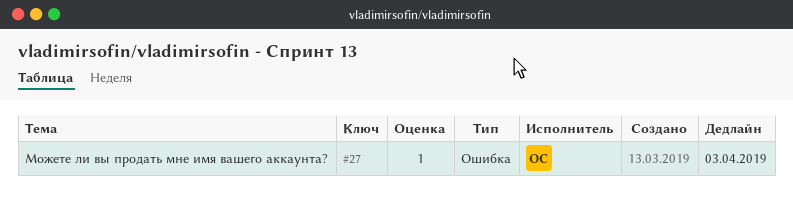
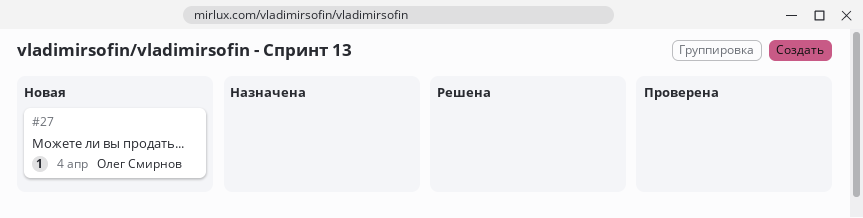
#27, due: Apr 3 -> Apr 4

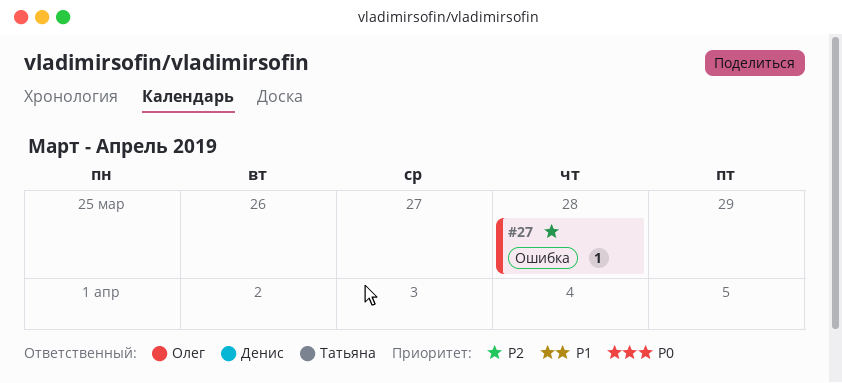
#27, due: Apr 4 -> Mar 28

